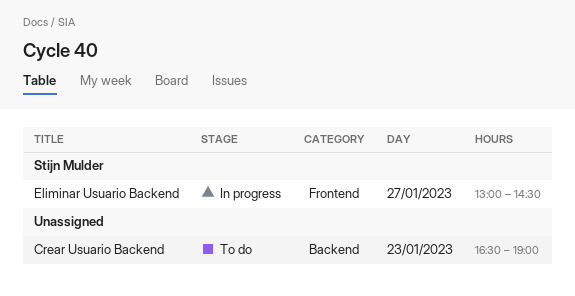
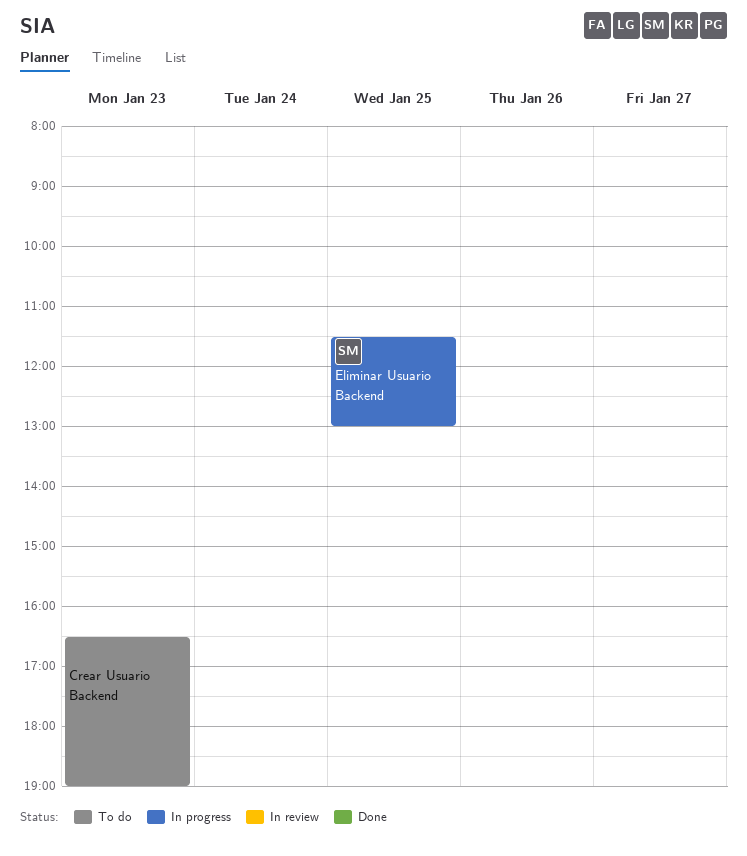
Eliminar Usuario Backend, day: Jan 27 -> Jan 25
Eliminar Usuario Backend, begins: 13:00 -> 11:30
Eliminar Usuario Backend, ends: 14:30 -> 13:00

